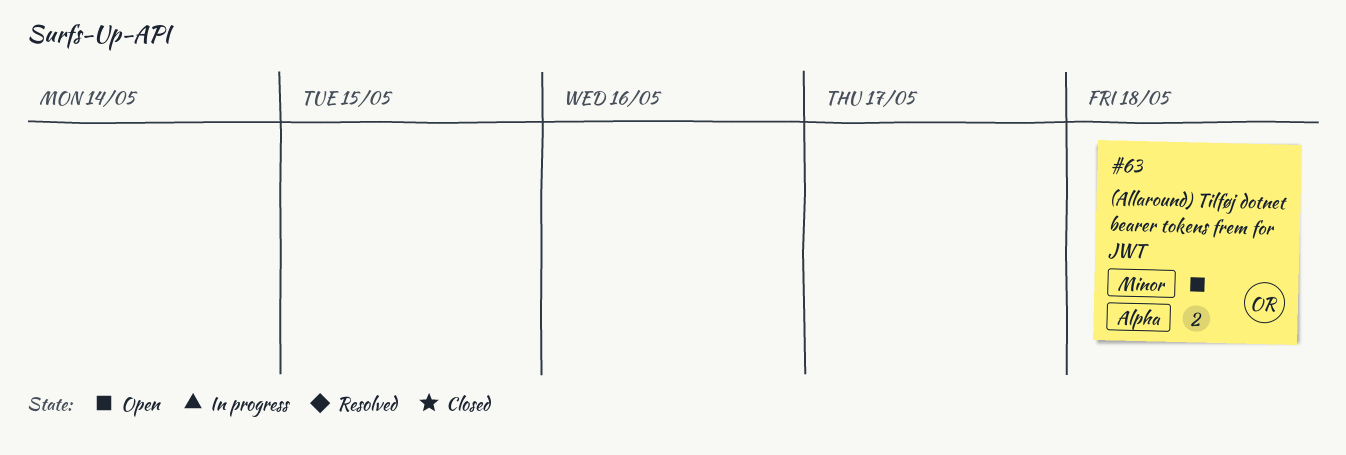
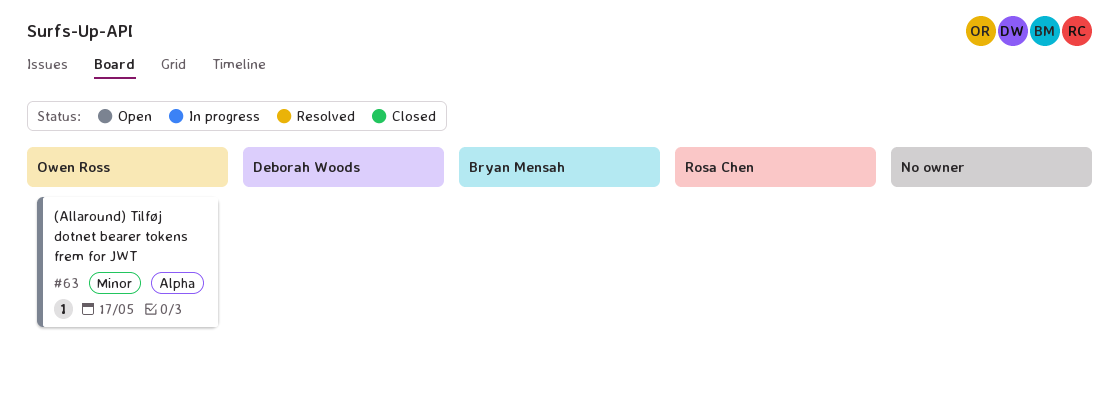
#63, estimate: 2 -> 1
#63, due: May 18 -> May 17

